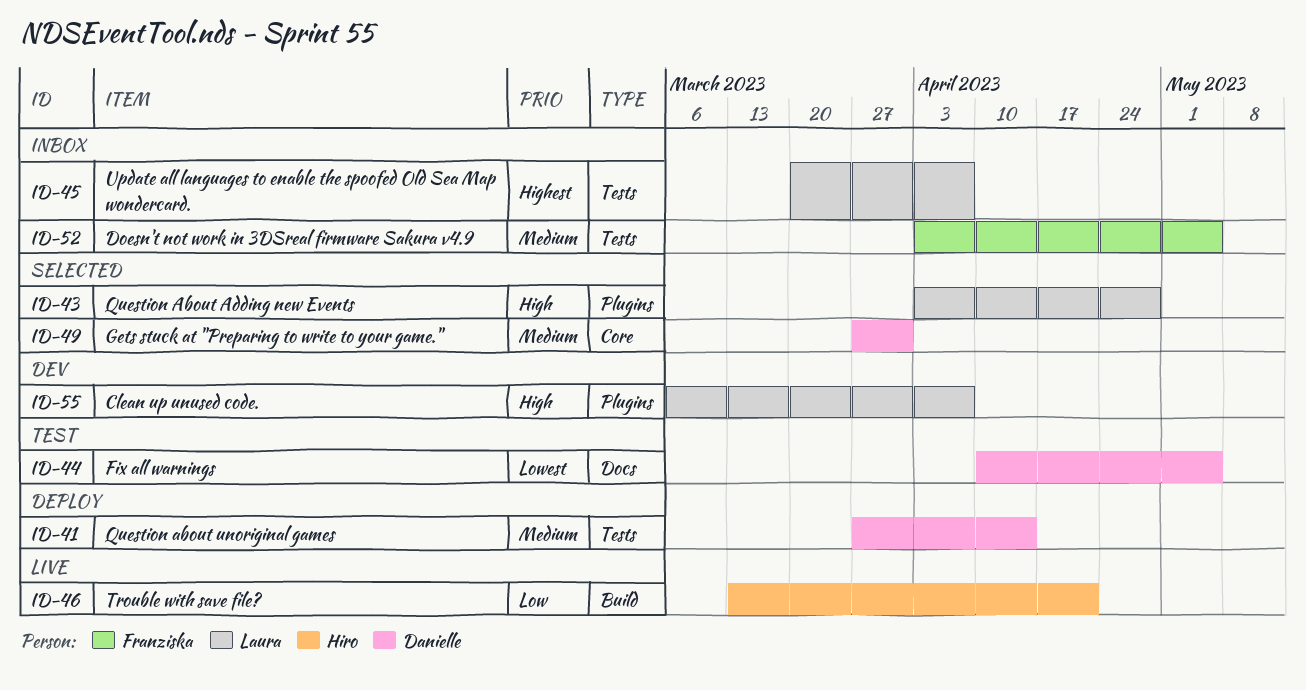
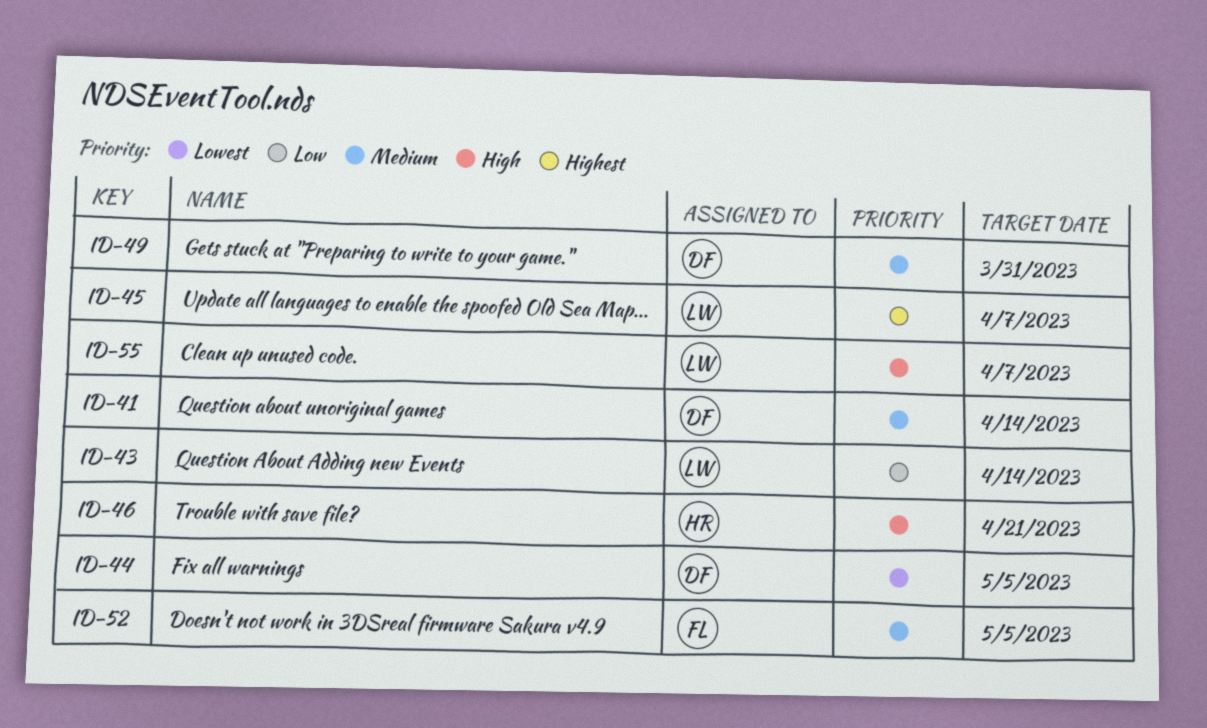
ID-43, priority: High -> Low
ID-43, due: Apr 28 -> Apr 14
ID-46, priority: Low -> High

